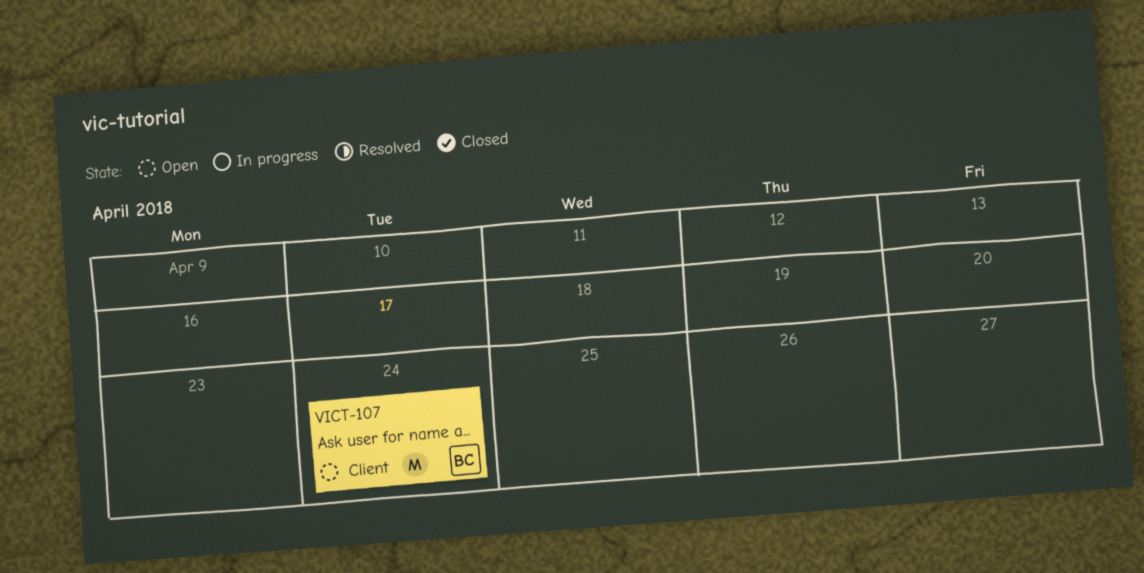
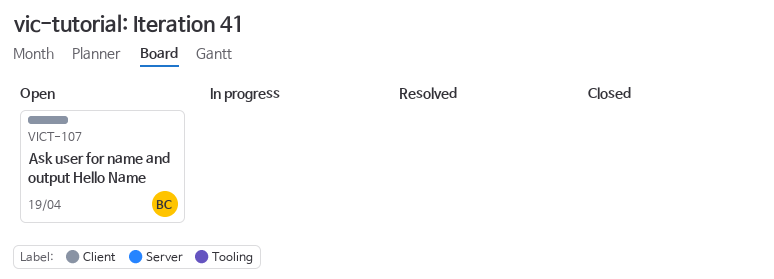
VICT-107, due: Apr 24 -> Apr 19

